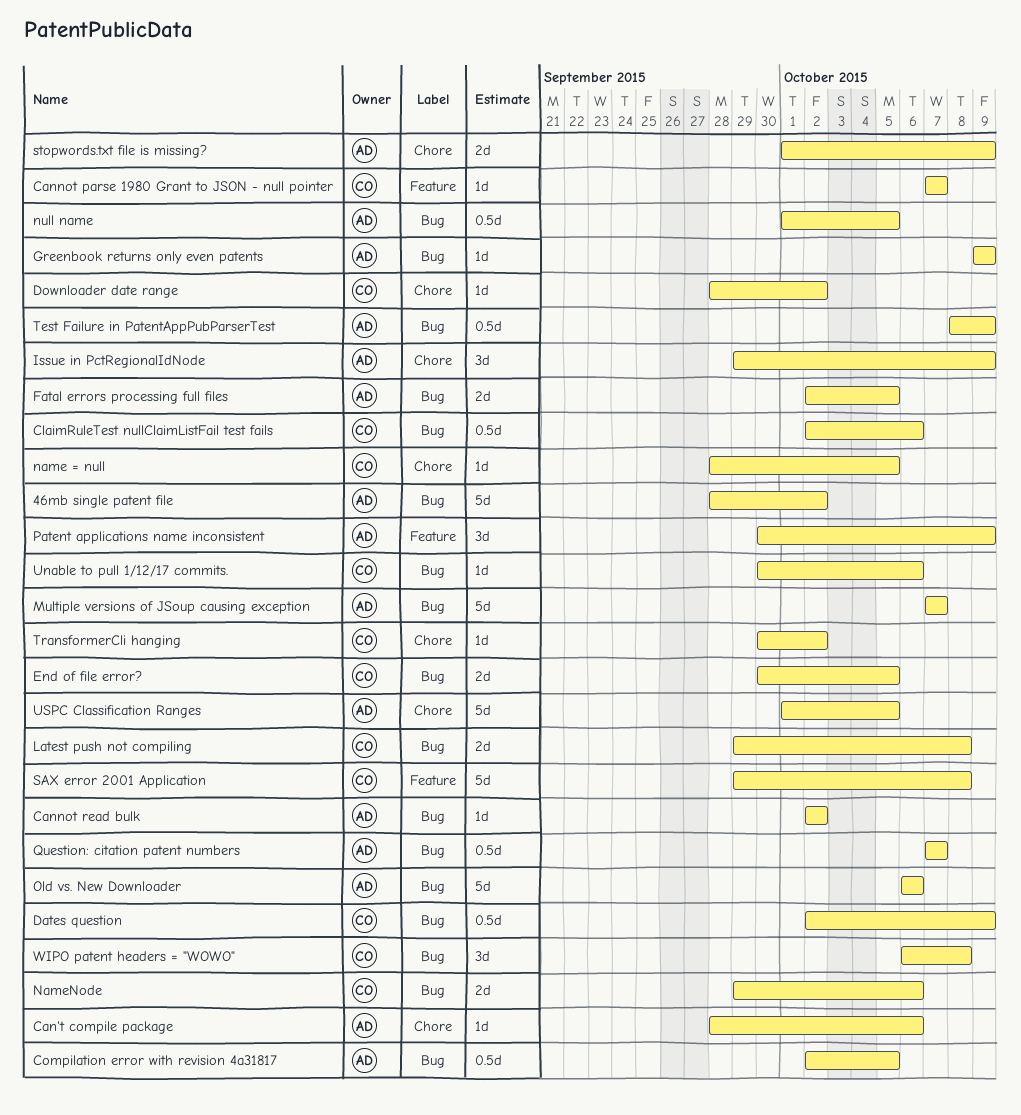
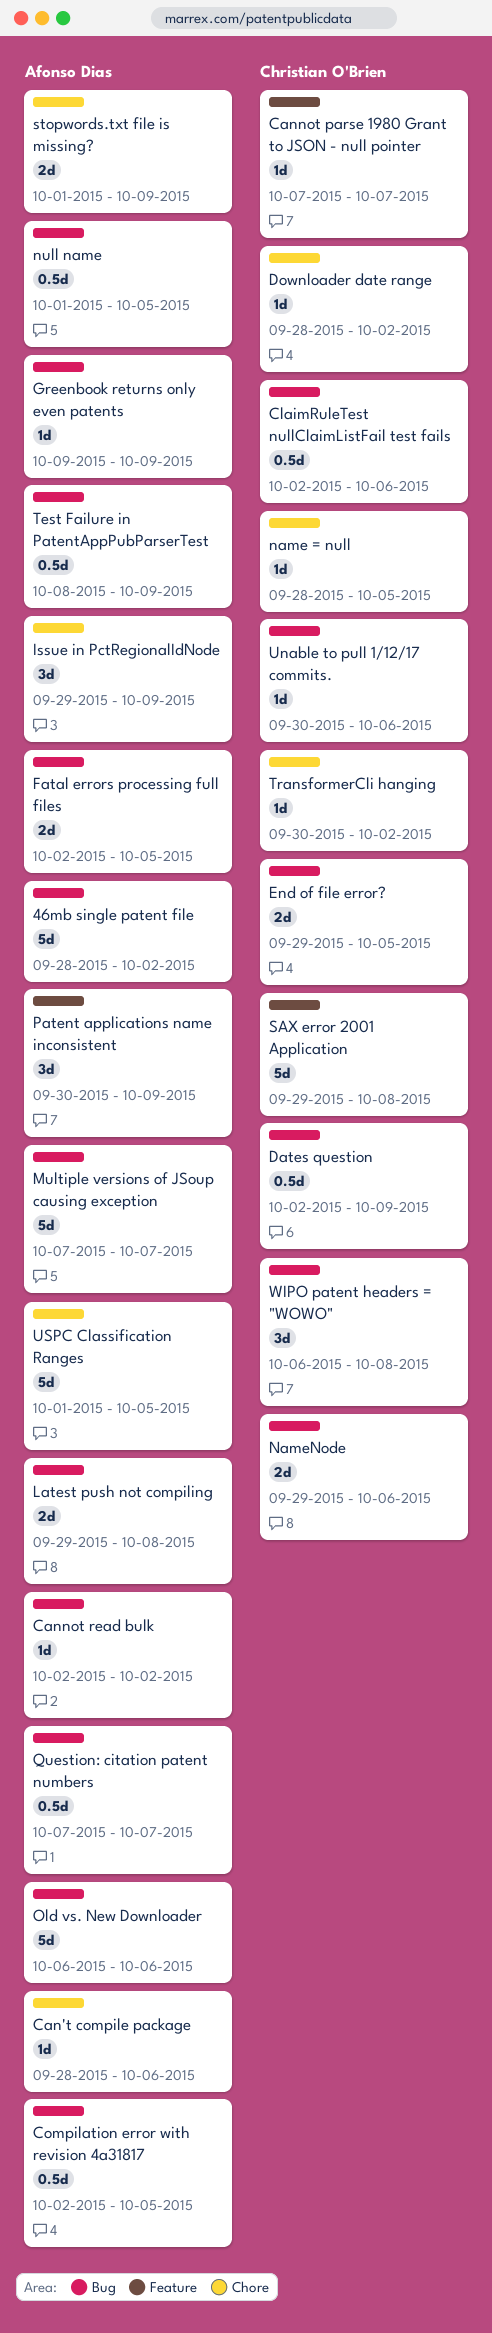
End of file error?, start: Sep 30 -> Sep 29
Latest push not compiling, owner: Christian O'Brien -> Afonso Dias

